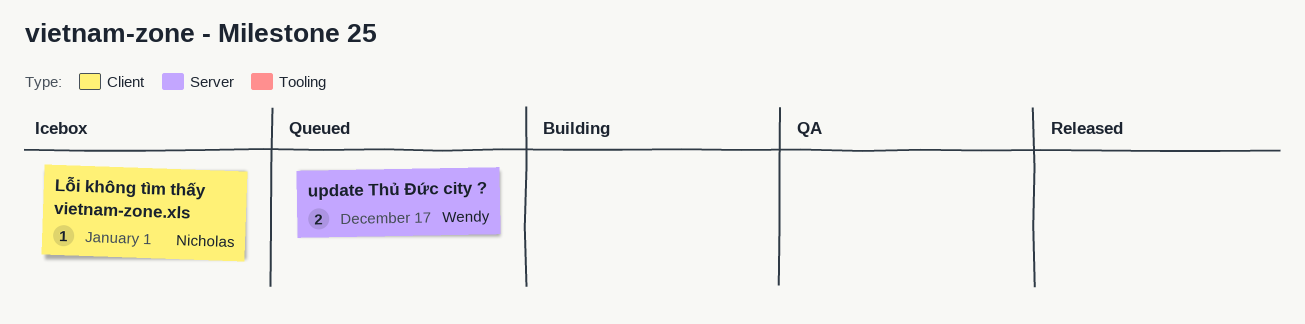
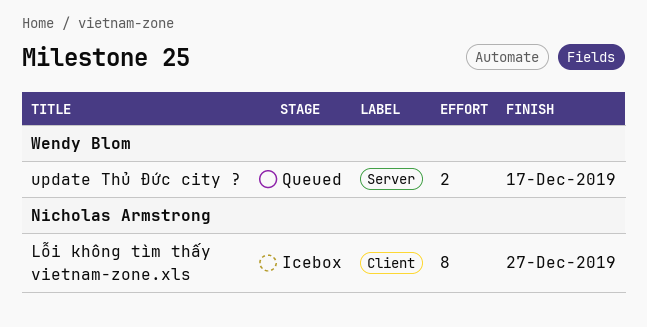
Lỗi không tìm thấy vietnam-zone.xls, estimate: 1 -> 8
Lỗi không tìm thấy vietnam-zone.xls, due: Jan 1 -> Dec 27

